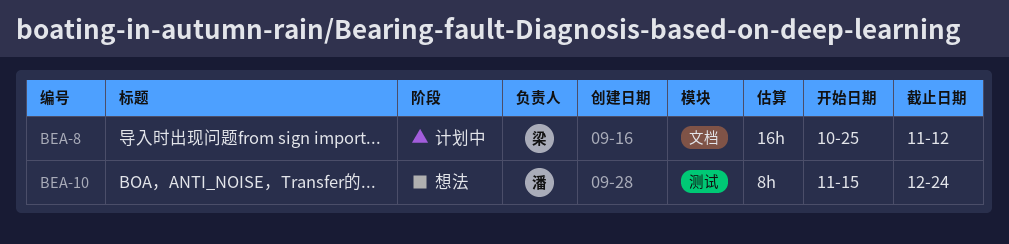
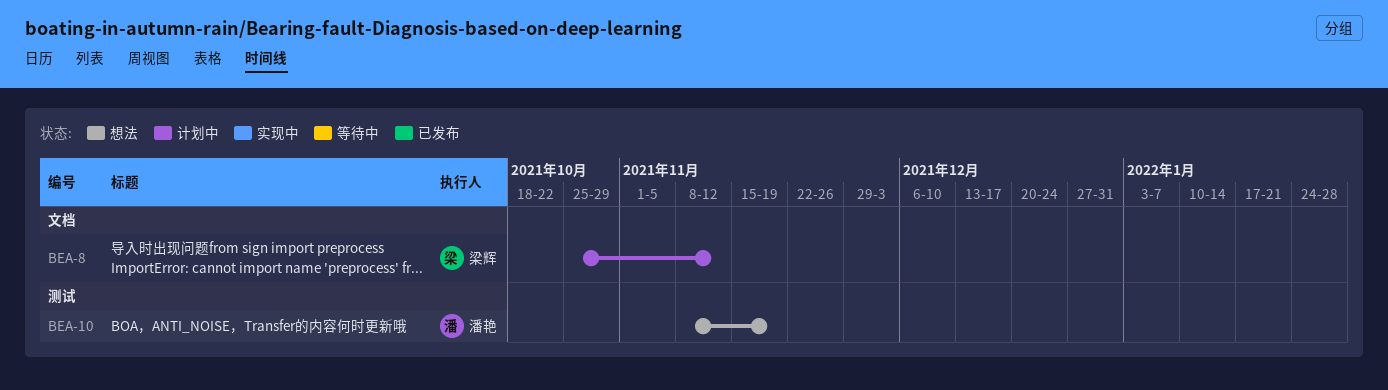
BEA-10, start: Nov 15 -> Nov 8
BEA-10, due: Dec 24 -> Nov 19

